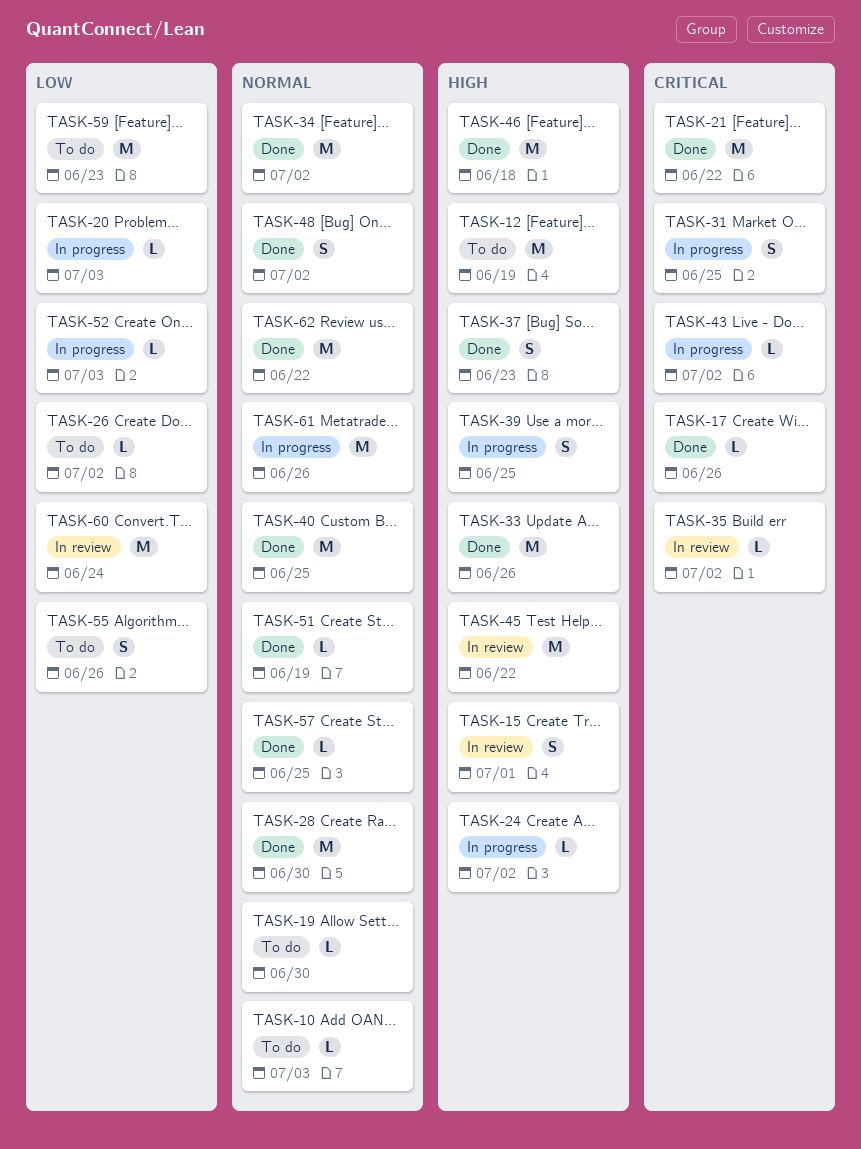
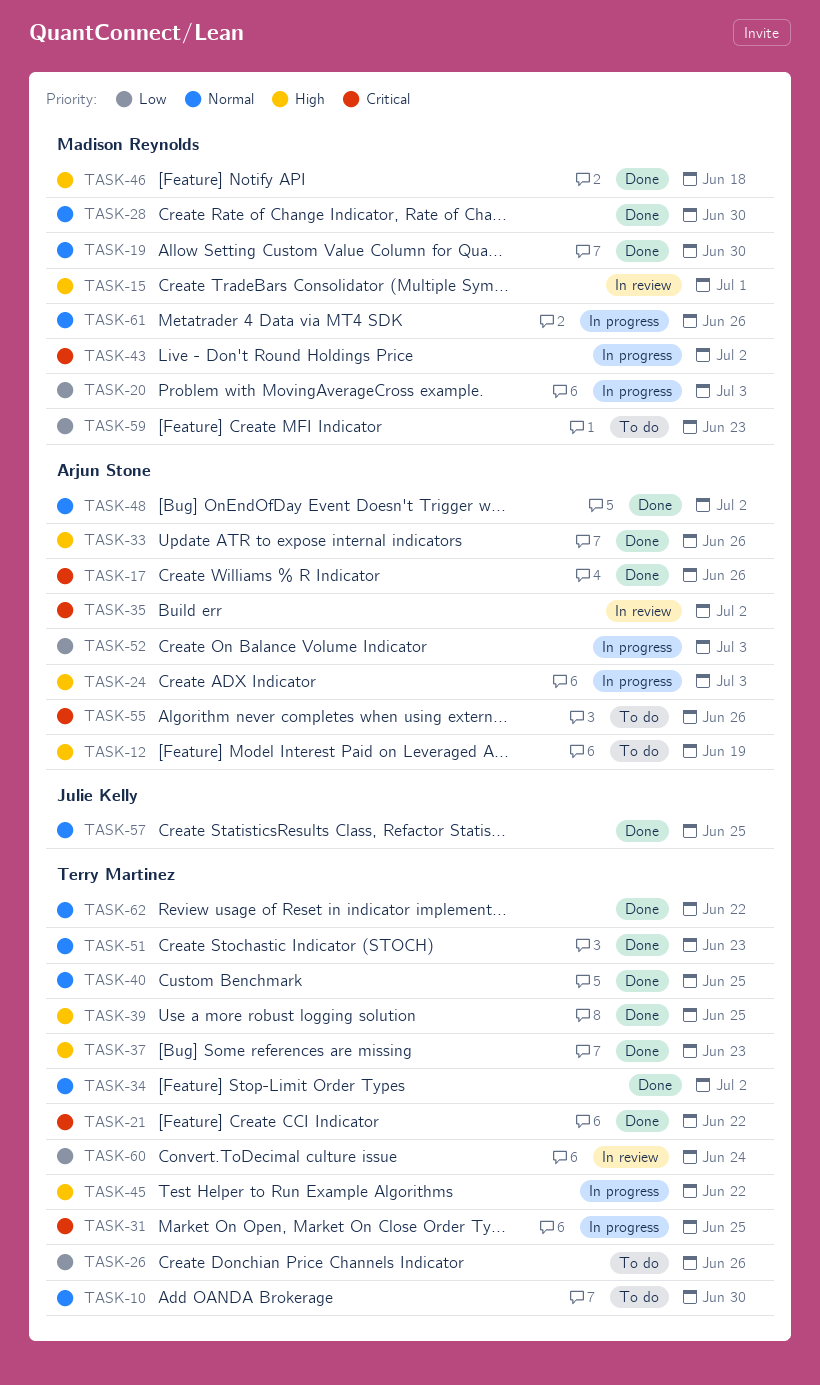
TASK-10, due: Jul 3 -> Jun 30
TASK-19, status: To do -> Done
TASK-24, due: Jul 2 -> Jul 3
TASK-26, due: Jul 2 -> Jun 26
TASK-39, status: In progress -> Done
TASK-45, status: In review -> In progress
TASK-51, due: Jun 19 -> Jun 23
TASK-55, priority: Low -> Critical

